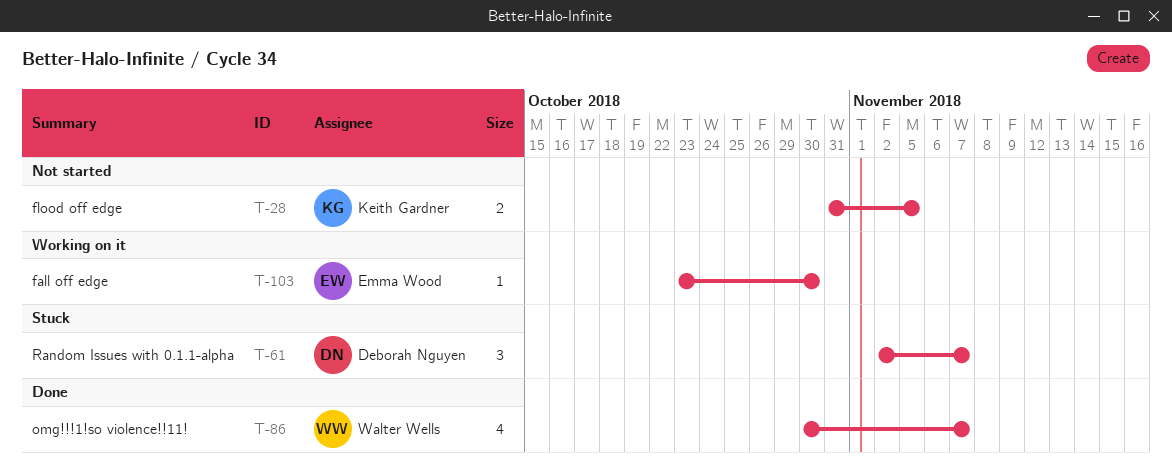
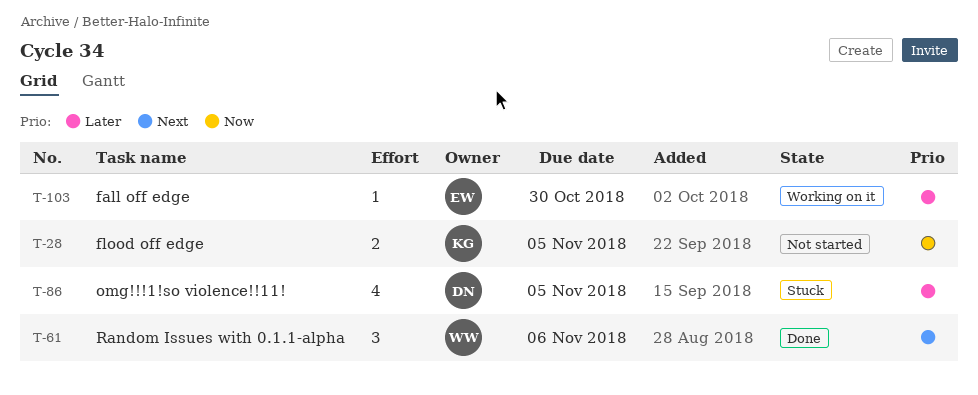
T-61, status: Stuck -> Done
T-61, owner: Deborah Nguyen -> Walter Wells
T-61, due: Nov 7 -> Nov 6
T-86, status: Done -> Stuck
T-86, owner: Walter Wells -> Deborah Nguyen
T-86, due: Nov 7 -> Nov 5

